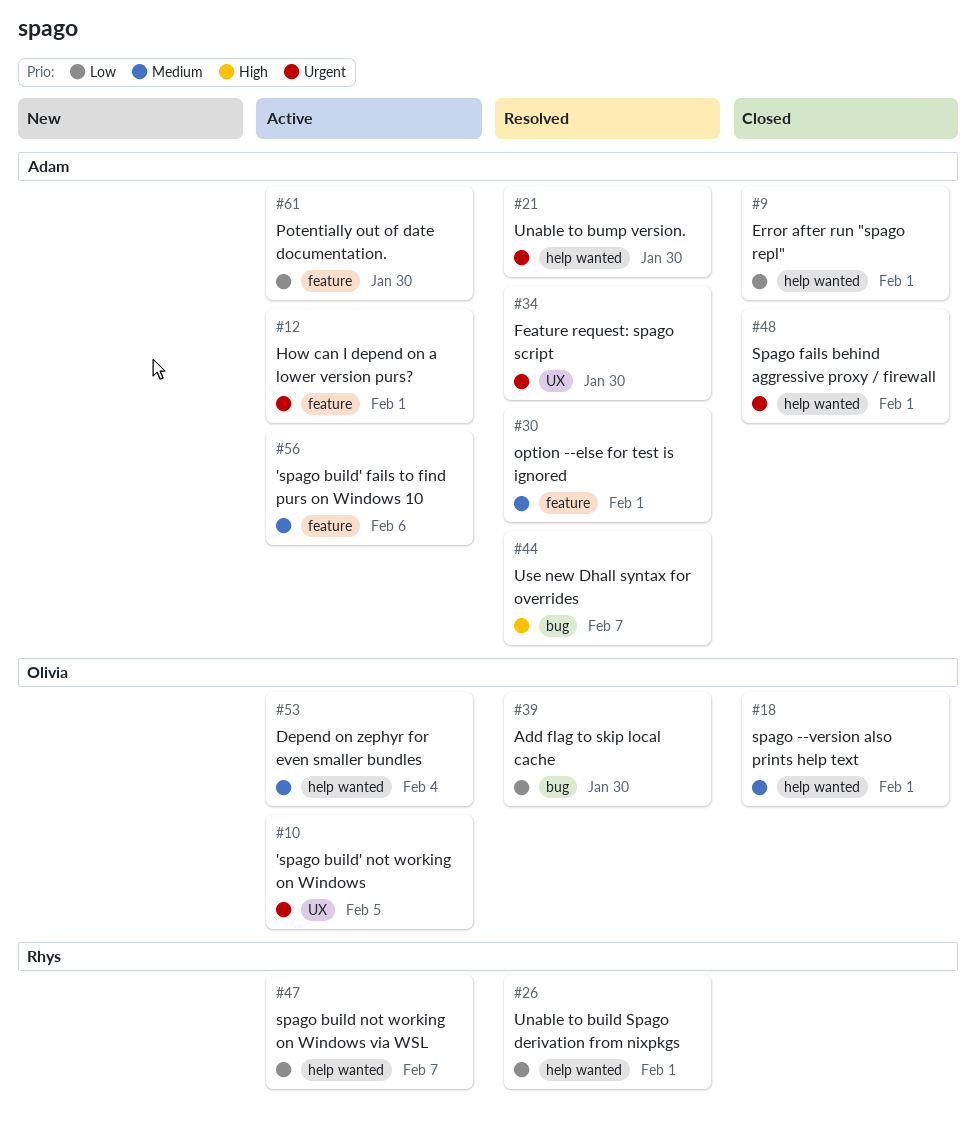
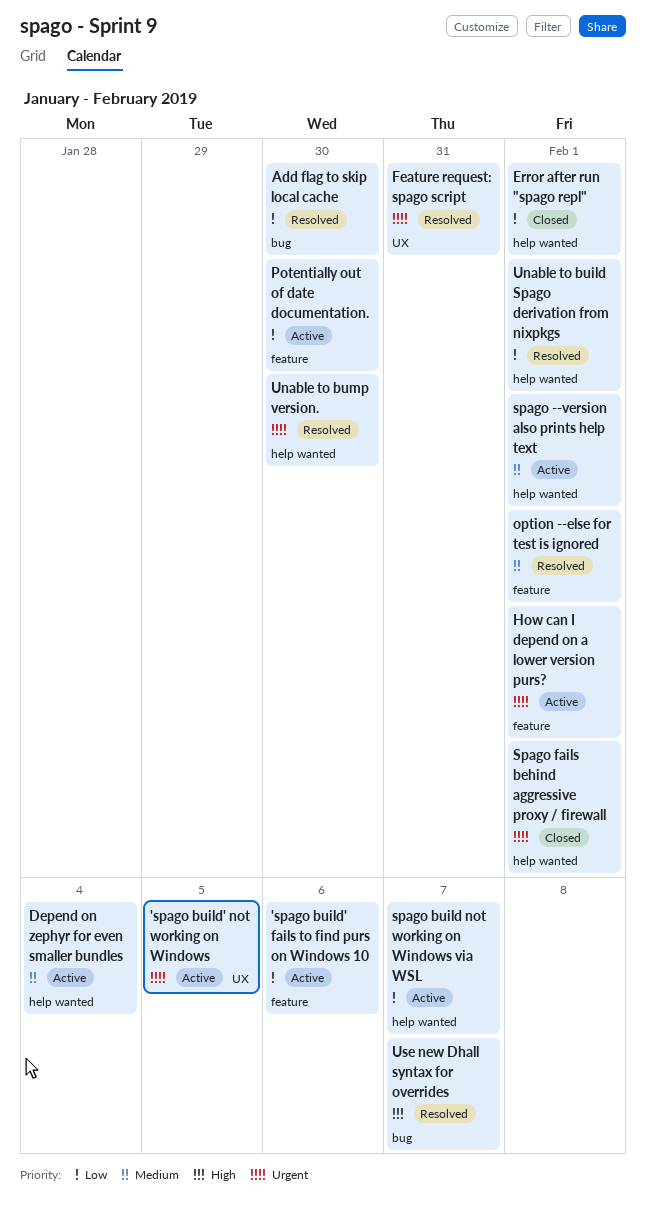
'spago build' fails to find purs on Windows 10, priority: Medium -> Low
Feature request: spago script, due: Jan 30 -> Jan 31
spago --version also prints help text, status: Closed -> Active

